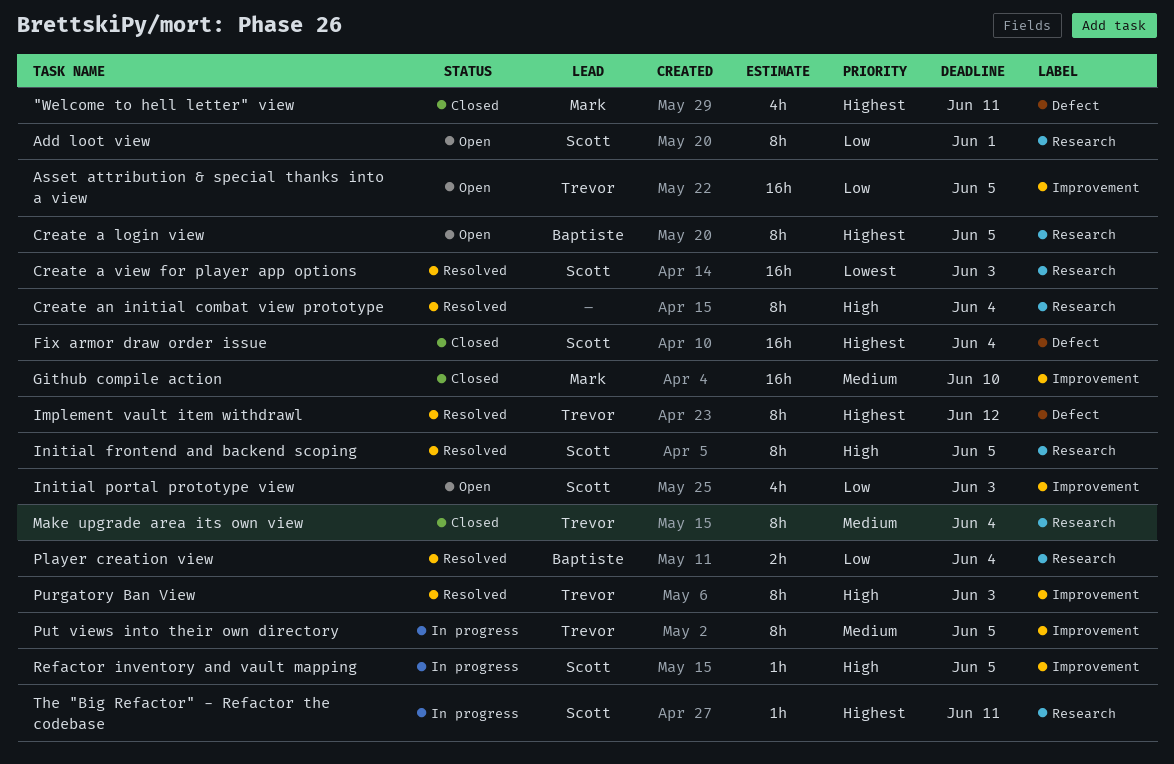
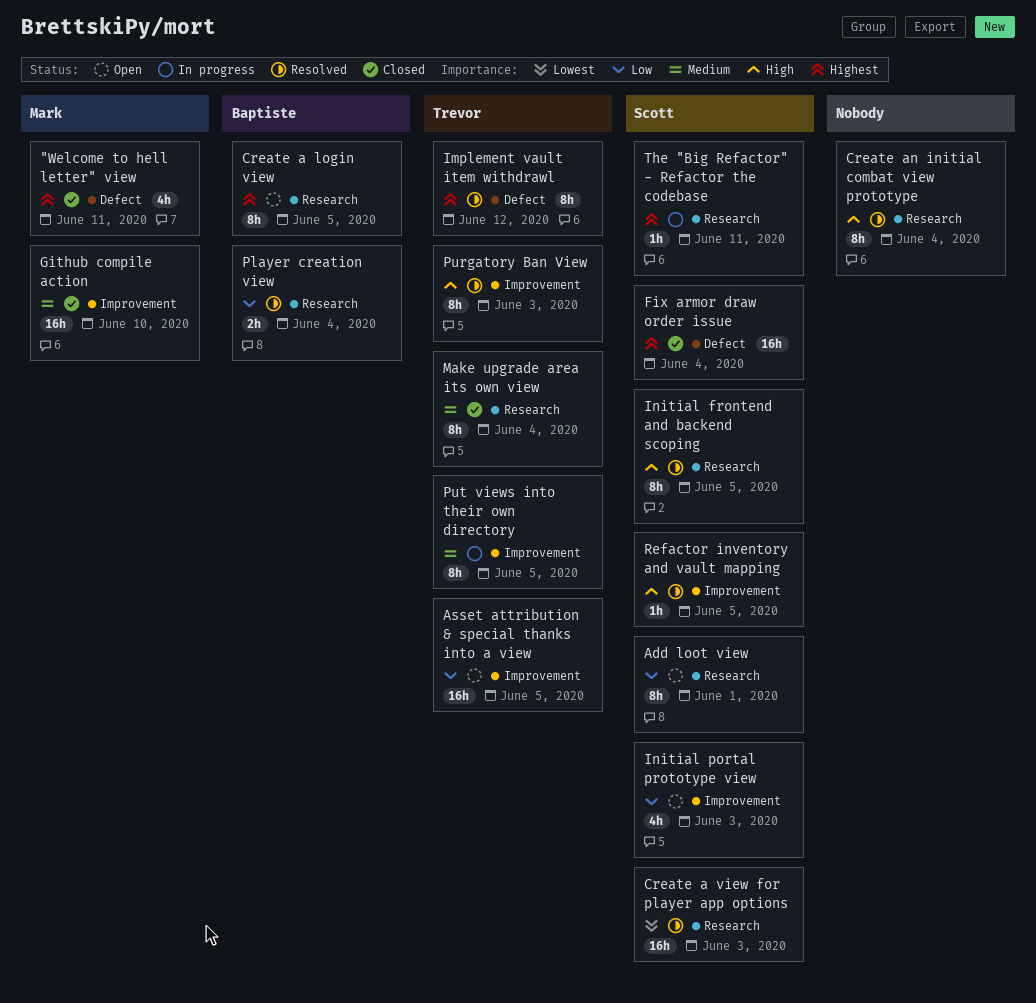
Refactor inventory and vault mapping, status: In progress -> Resolved

